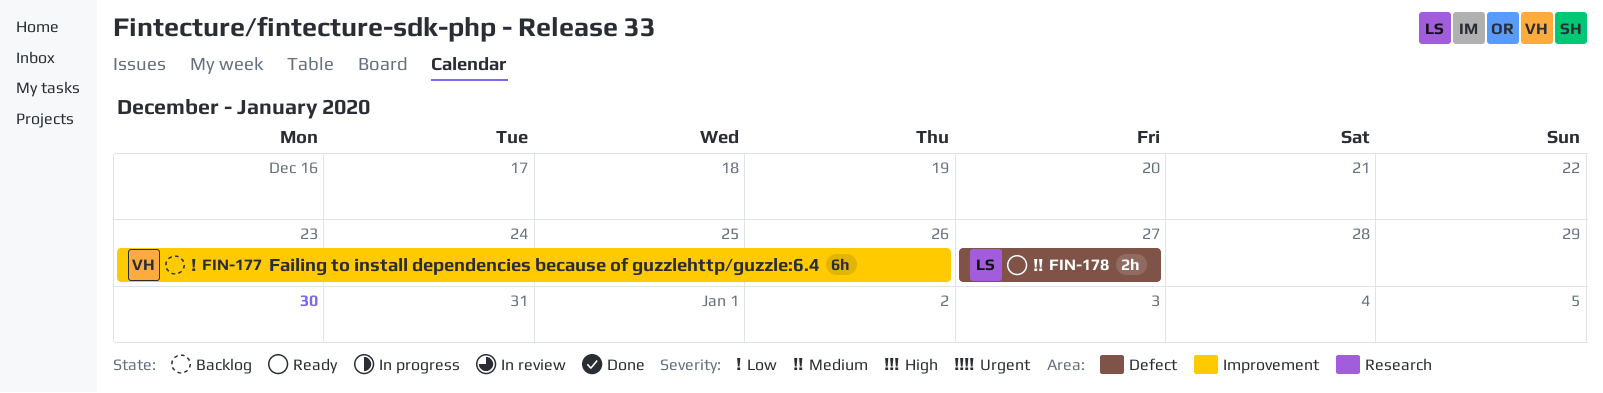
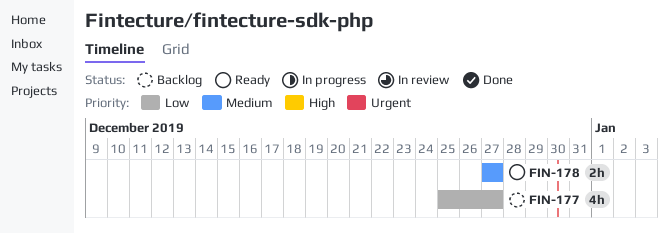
FIN-177, estimate: 6h -> 4h
FIN-177, start: Dec 23 -> Dec 25
FIN-177, due: Dec 26 -> Dec 27

